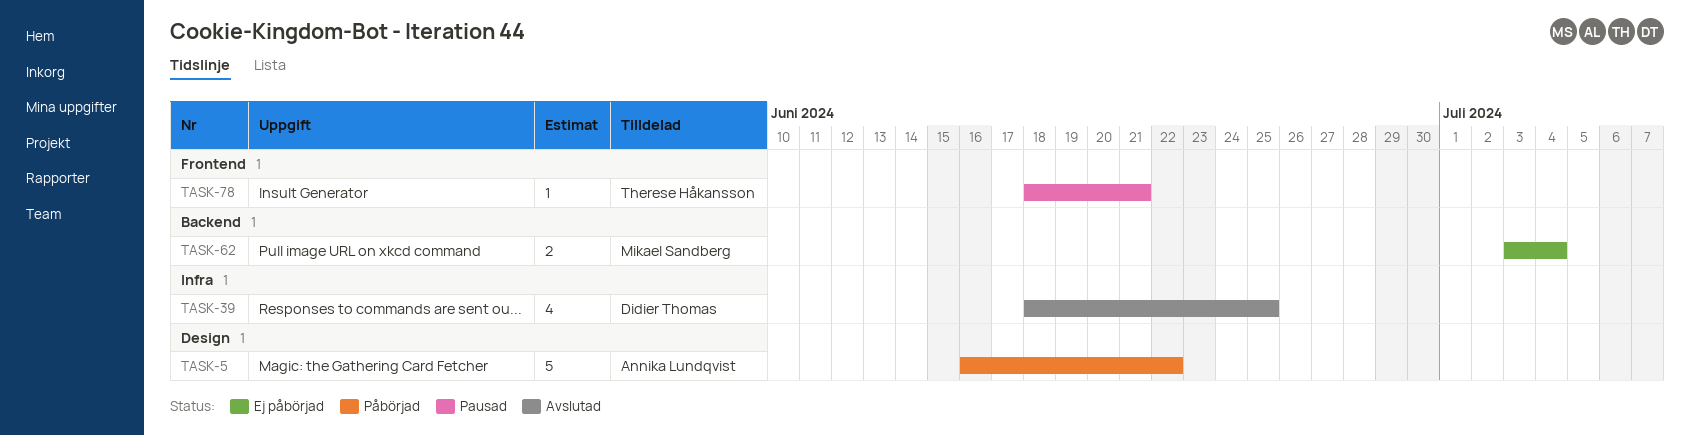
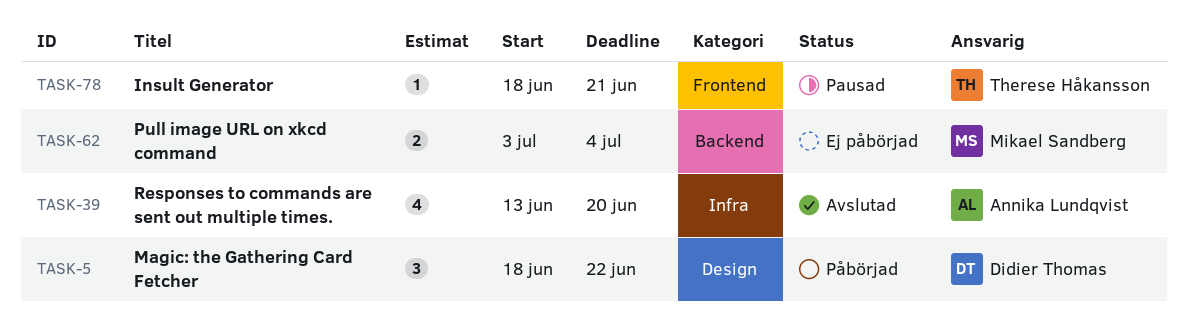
TASK-5, owner: Annika Lundqvist -> Didier Thomas
TASK-5, estimate: 5 -> 3
TASK-5, start: Jun 16 -> Jun 18
TASK-39, owner: Didier Thomas -> Annika Lundqvist
TASK-39, start: Jun 18 -> Jun 13
TASK-39, due: Jun 25 -> Jun 20

